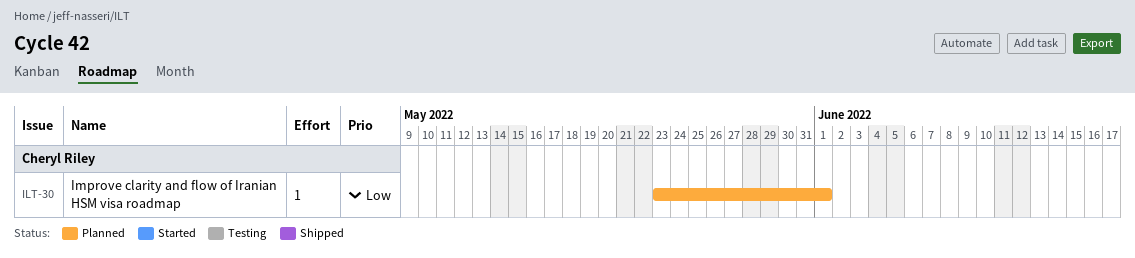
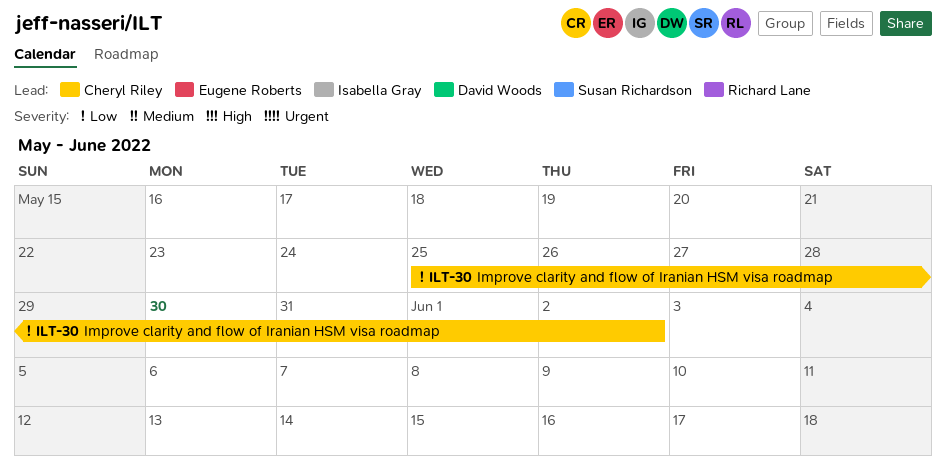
ILT-30, start: May 23 -> May 25
ILT-30, due: Jun 1 -> Jun 2

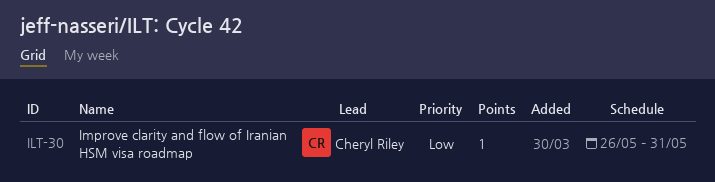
ILT-30, start: May 25 -> May 26
ILT-30, due: Jun 2 -> May 31

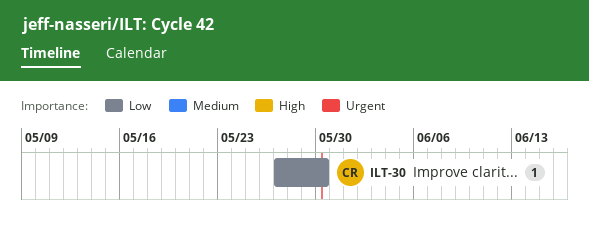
ILT-30, start: May 26 -> May 27
ILT-30, due: May 31 -> May 30

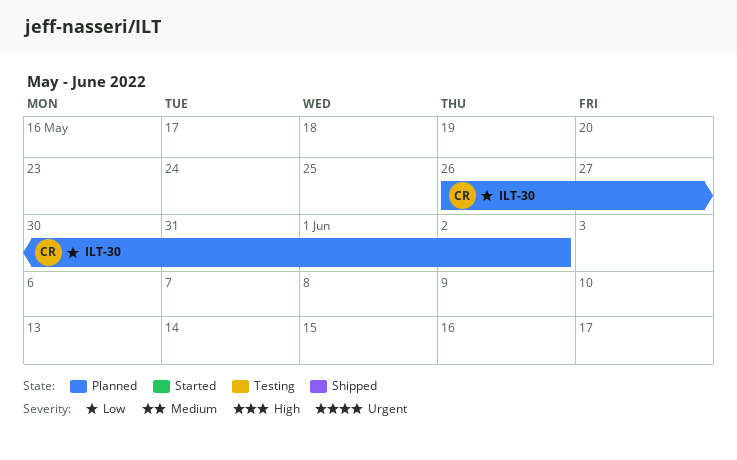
ILT-30, start: May 27 -> May 26
ILT-30, due: May 30 -> Jun 2

